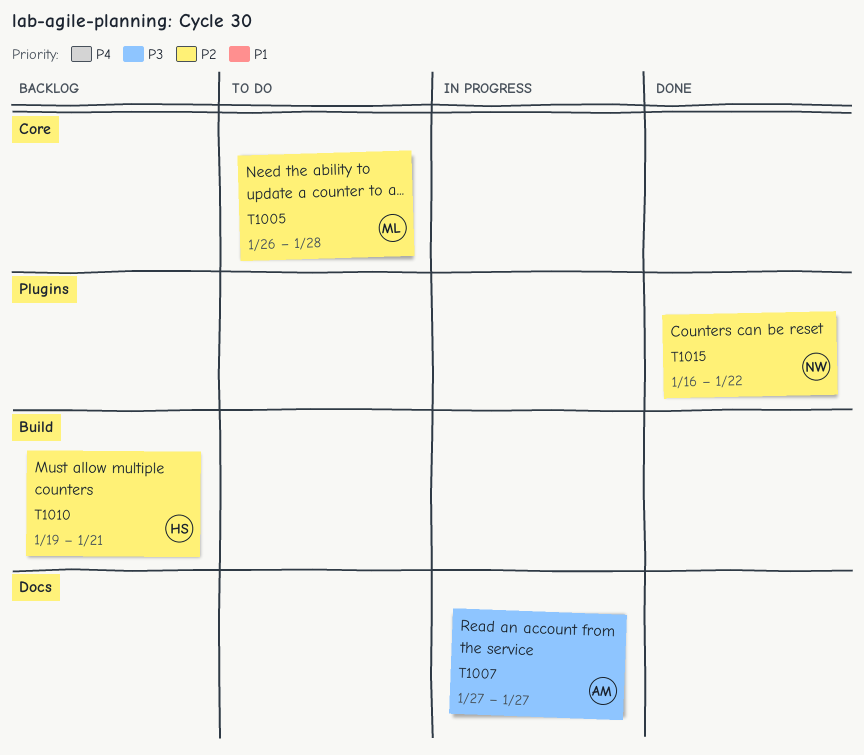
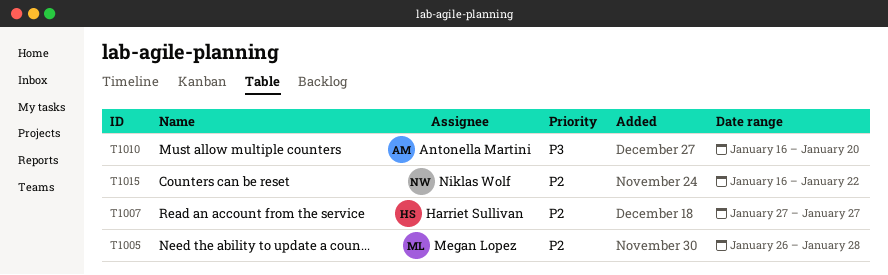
T1007, owner: Antonella Martini -> Harriet Sullivan
T1007, priority: P3 -> P2
T1010, owner: Harriet Sullivan -> Antonella Martini
T1010, priority: P2 -> P3
T1010, start: Jan 19 -> Jan 16
T1010, due: Jan 21 -> Jan 20

